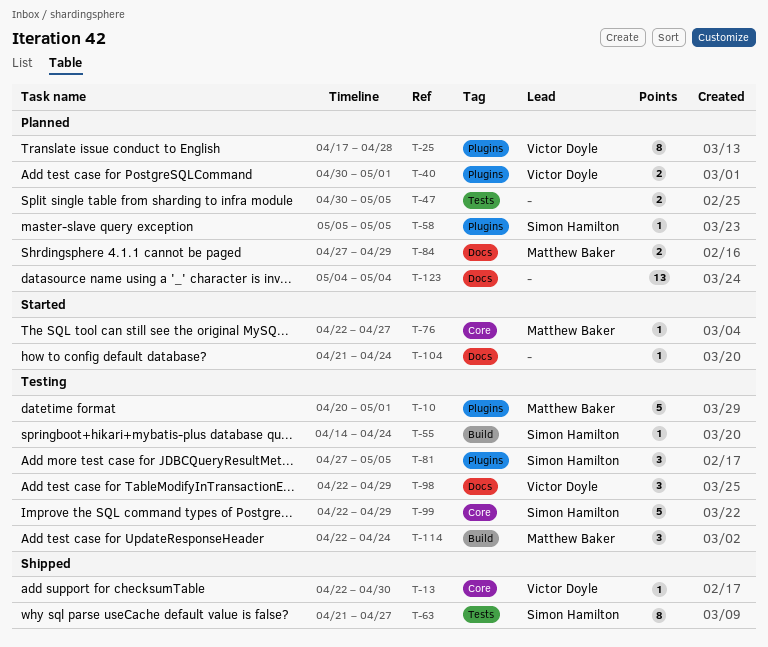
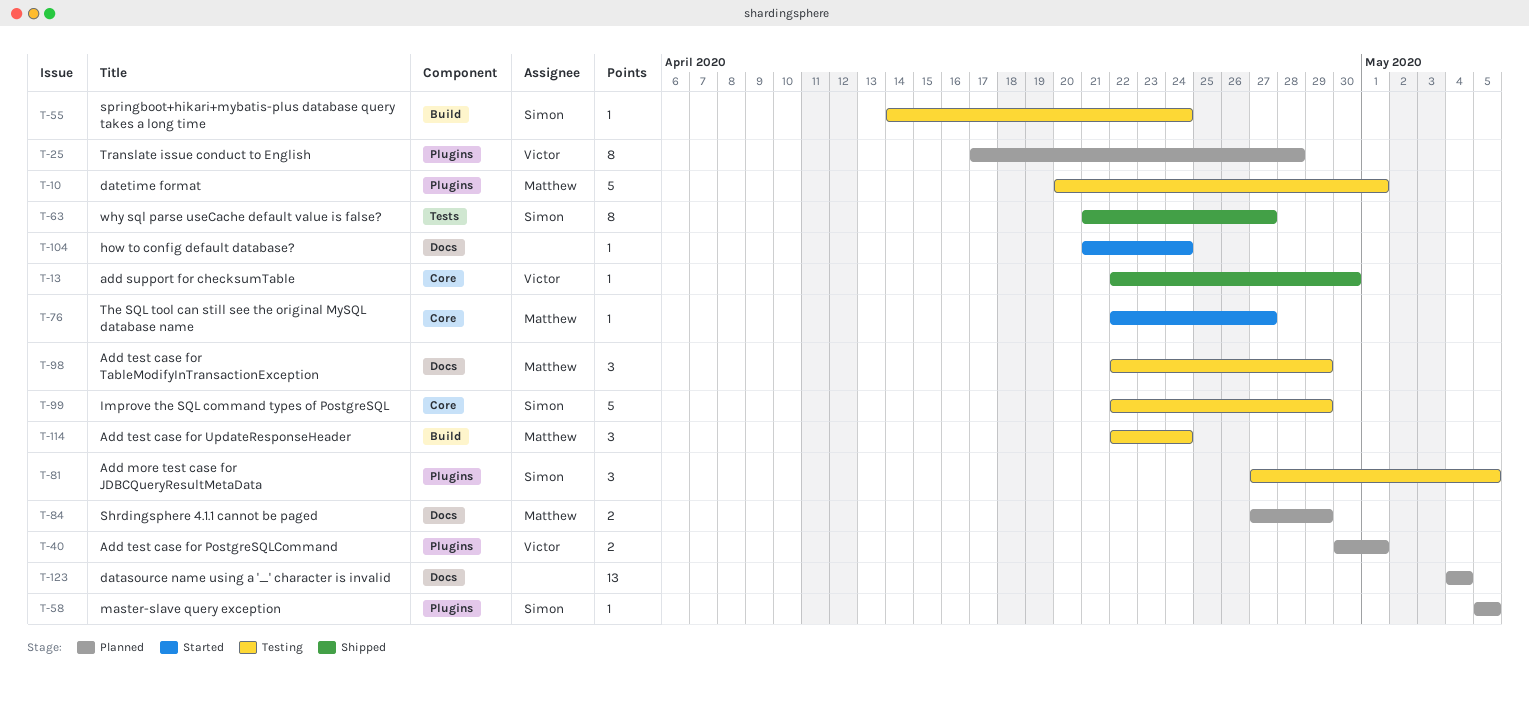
T-47: present -> none
T-98, owner: Victor Doyle -> Matthew Baker

